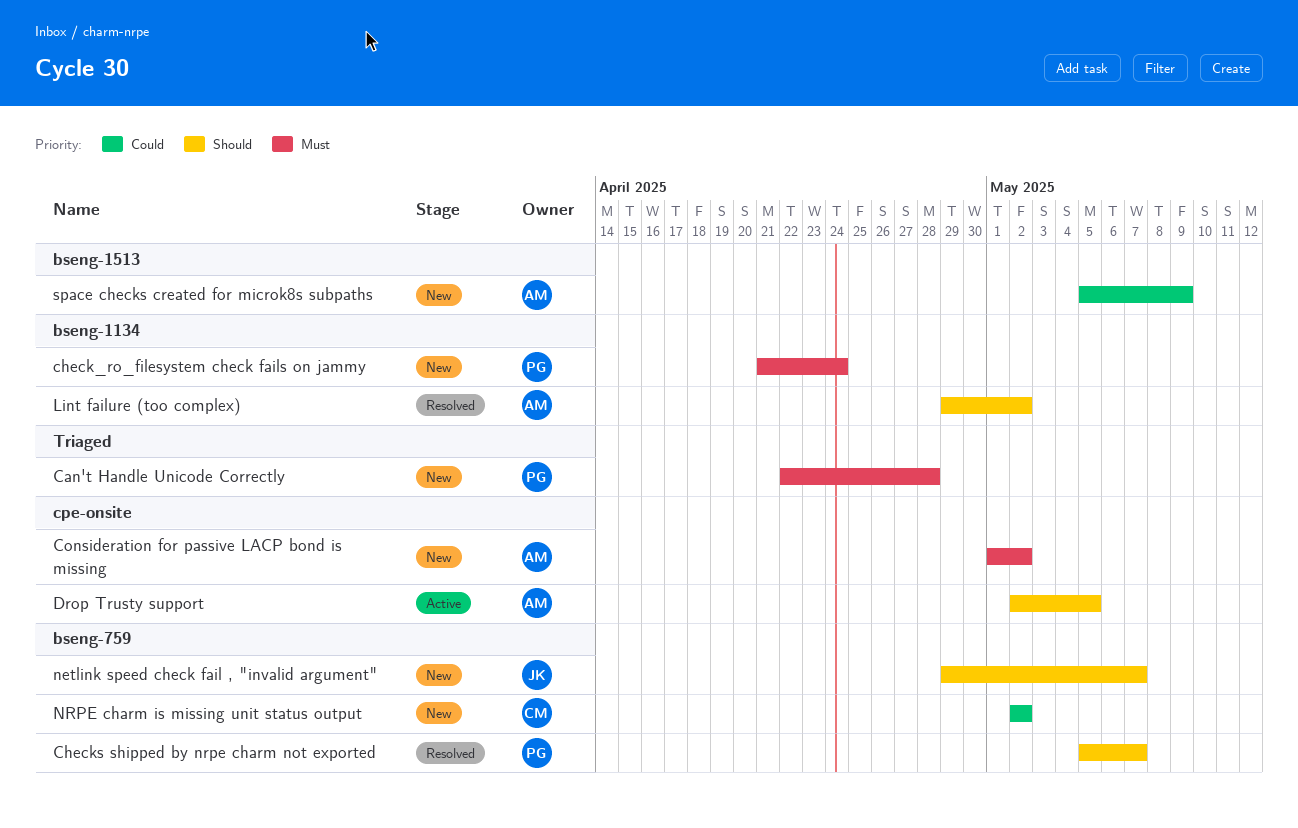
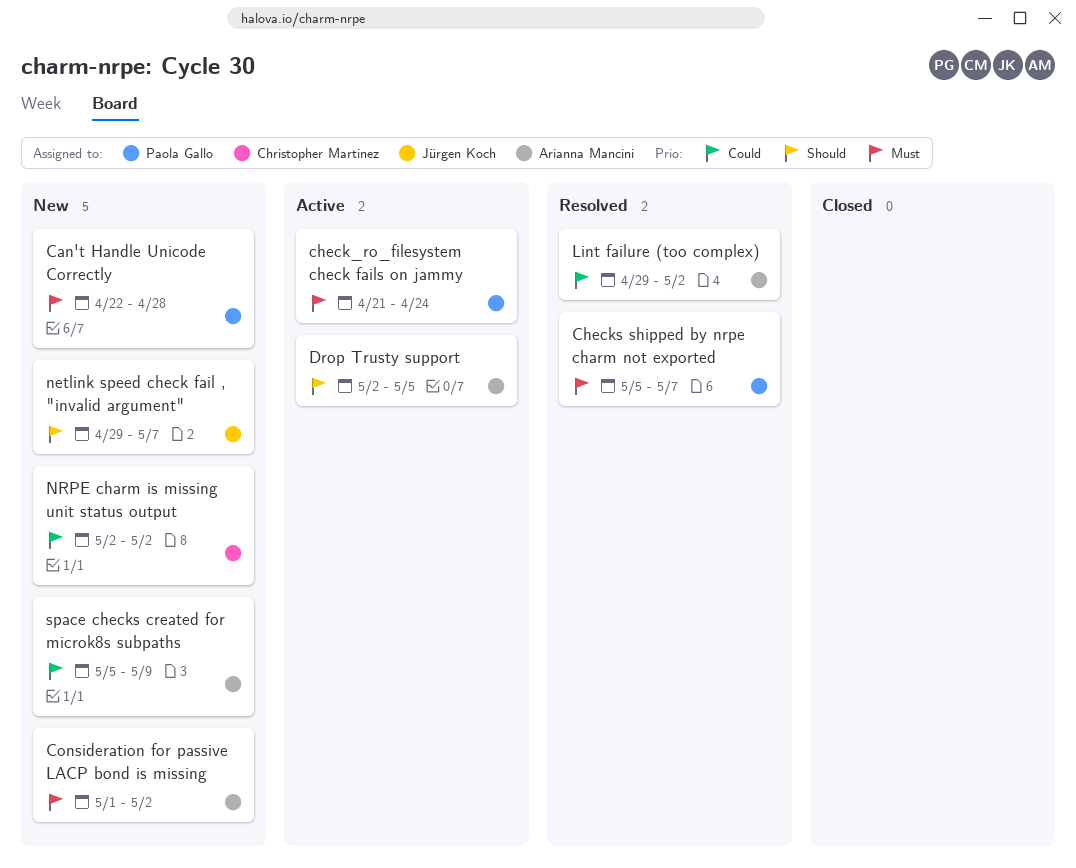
check_ro_filesystem check fails on jammy, status: New -> Active
Checks shipped by nrpe charm not exported, priority: Should -> Must
Lint failure (too complex), priority: Should -> Could

